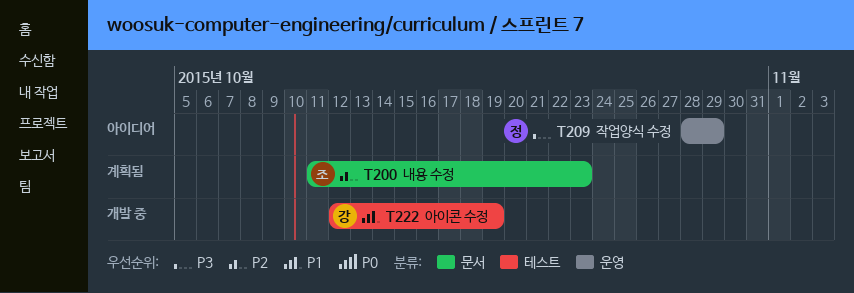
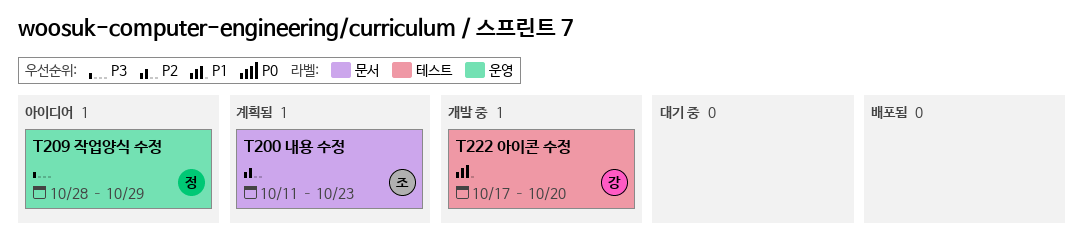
T222, start: Oct 12 -> Oct 17
T222, due: Oct 19 -> Oct 20

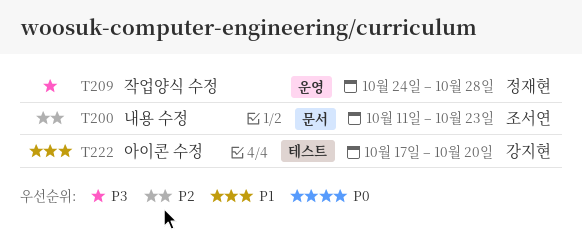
T209, start: Oct 28 -> Oct 24
T209, due: Oct 29 -> Oct 28

